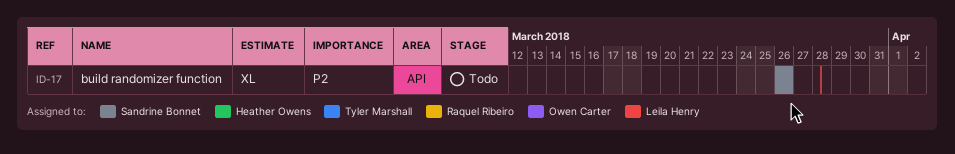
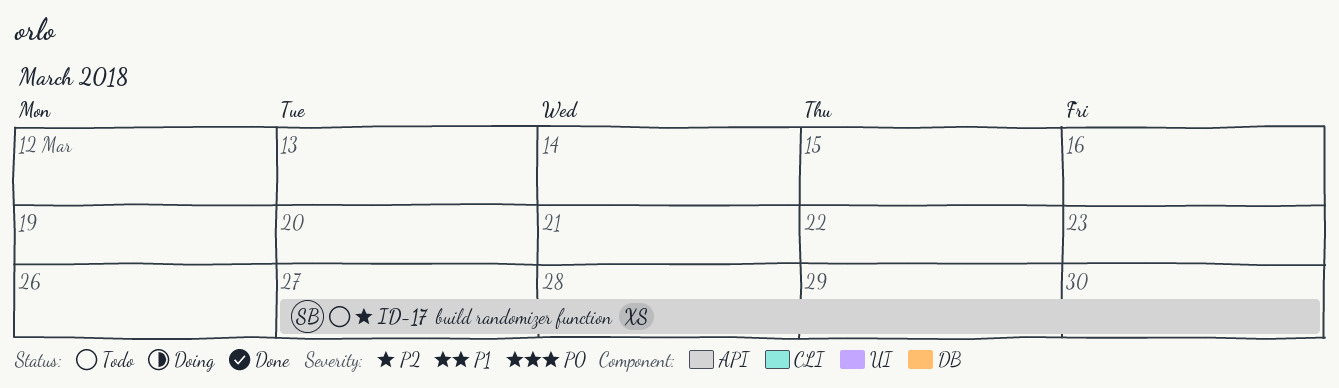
ID-17, estimate: XL -> XS
ID-17, start: Mar 26 -> Mar 27
ID-17, due: Mar 26 -> Mar 30

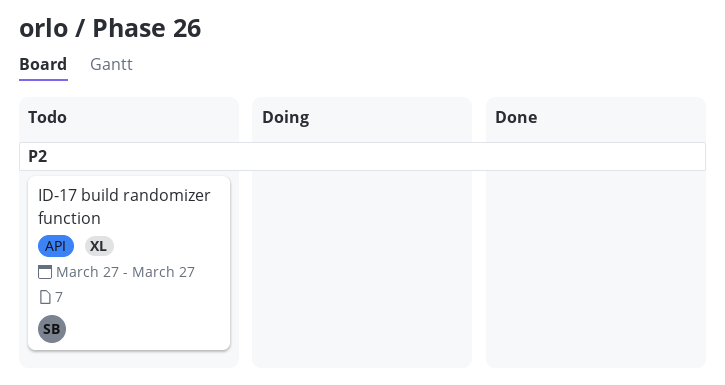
ID-17, estimate: XS -> XL
ID-17, due: Mar 30 -> Mar 27

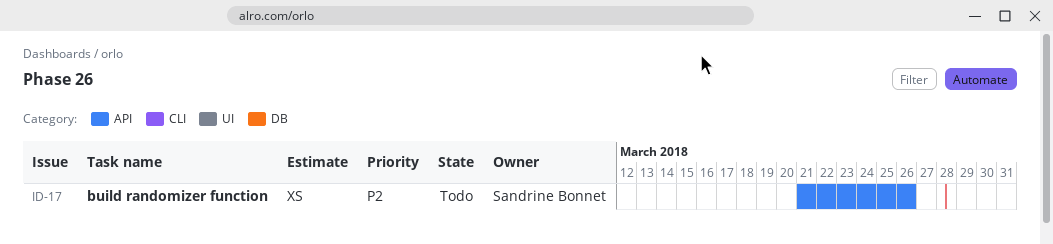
ID-17, estimate: XL -> XS
ID-17, start: Mar 27 -> Mar 21
ID-17, due: Mar 27 -> Mar 26

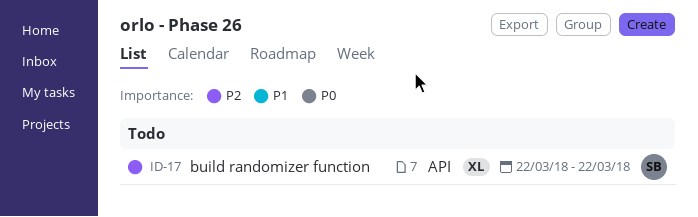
ID-17, estimate: XS -> XL
ID-17, start: Mar 21 -> Mar 22
ID-17, due: Mar 26 -> Mar 22

